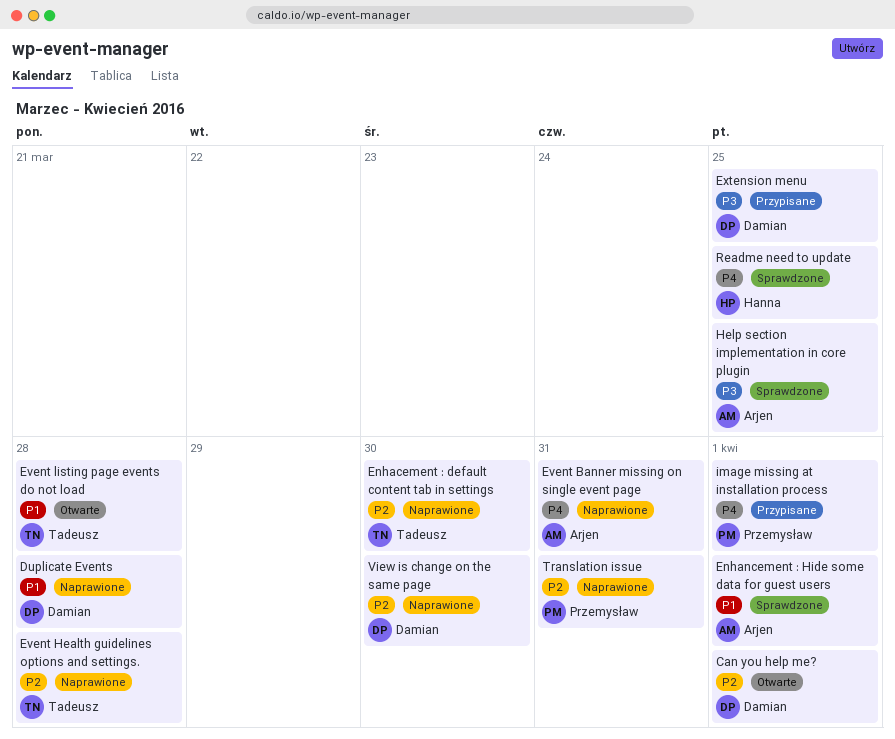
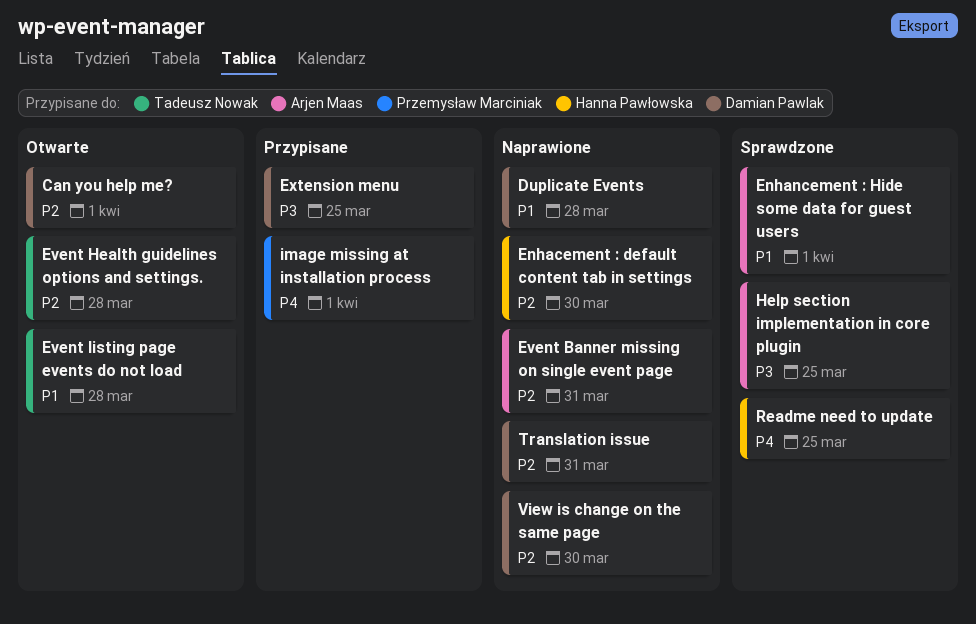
Enhacement : default content tab in settings, owner: Tadeusz Nowak -> Hanna Pawłowska
Event Banner missing on single event page, priority: P4 -> P2
Event Health guidelines options and settings., status: Naprawione -> Otwarte
Translation issue, owner: Przemysław Marciniak -> Damian Pawlak

